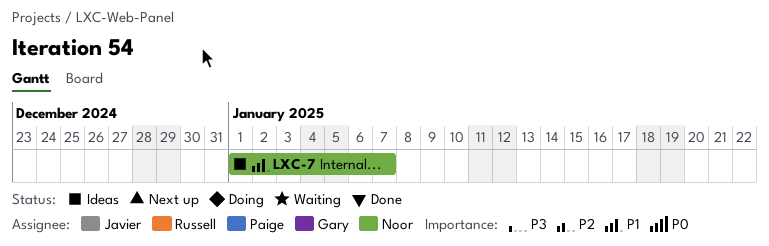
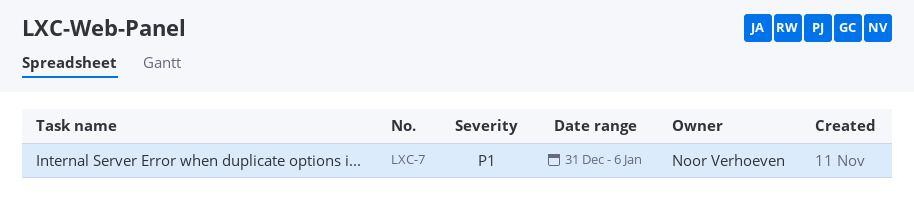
LXC-7, start: Jan 1 -> Dec 31
LXC-7, due: Jan 7 -> Jan 6

